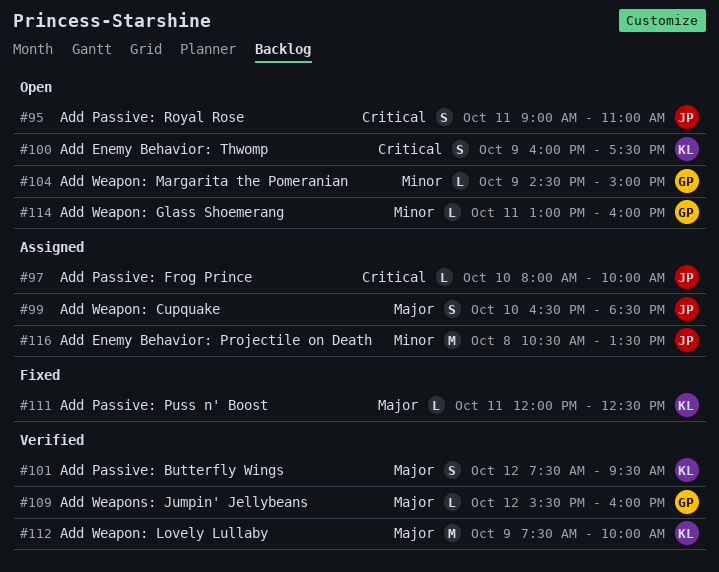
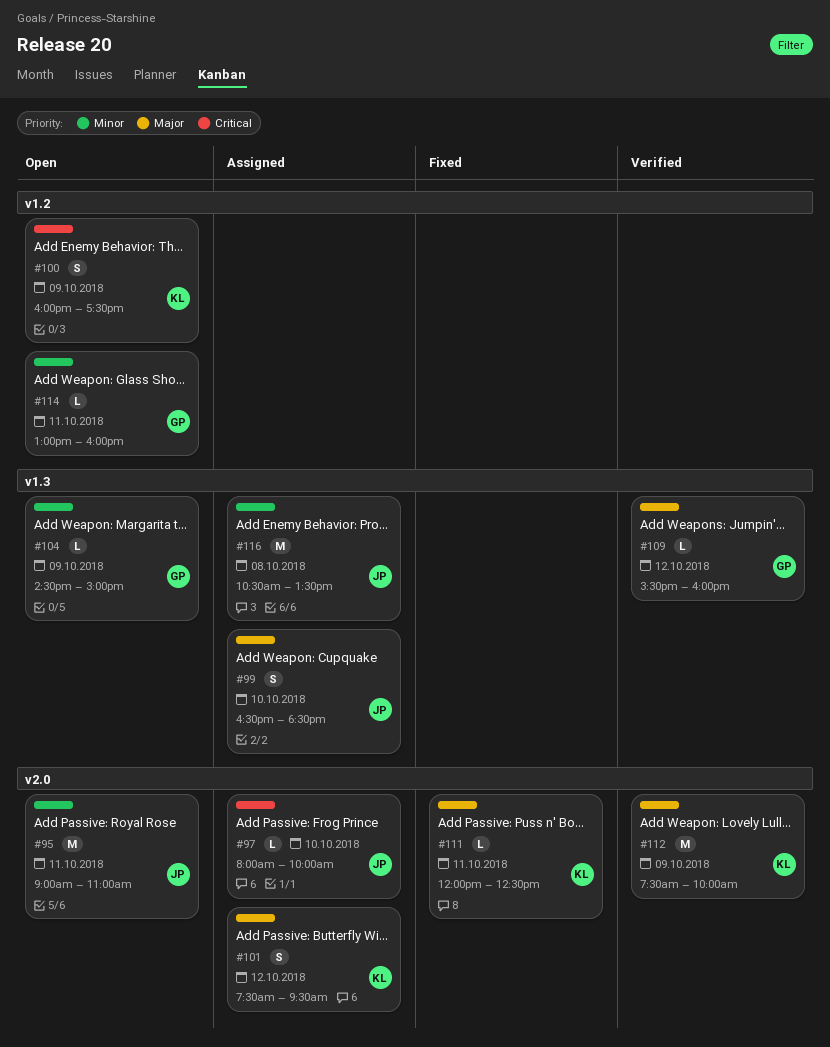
#95, priority: Critical -> Minor
#95, estimate: S -> M
#101, status: Verified -> Assigned

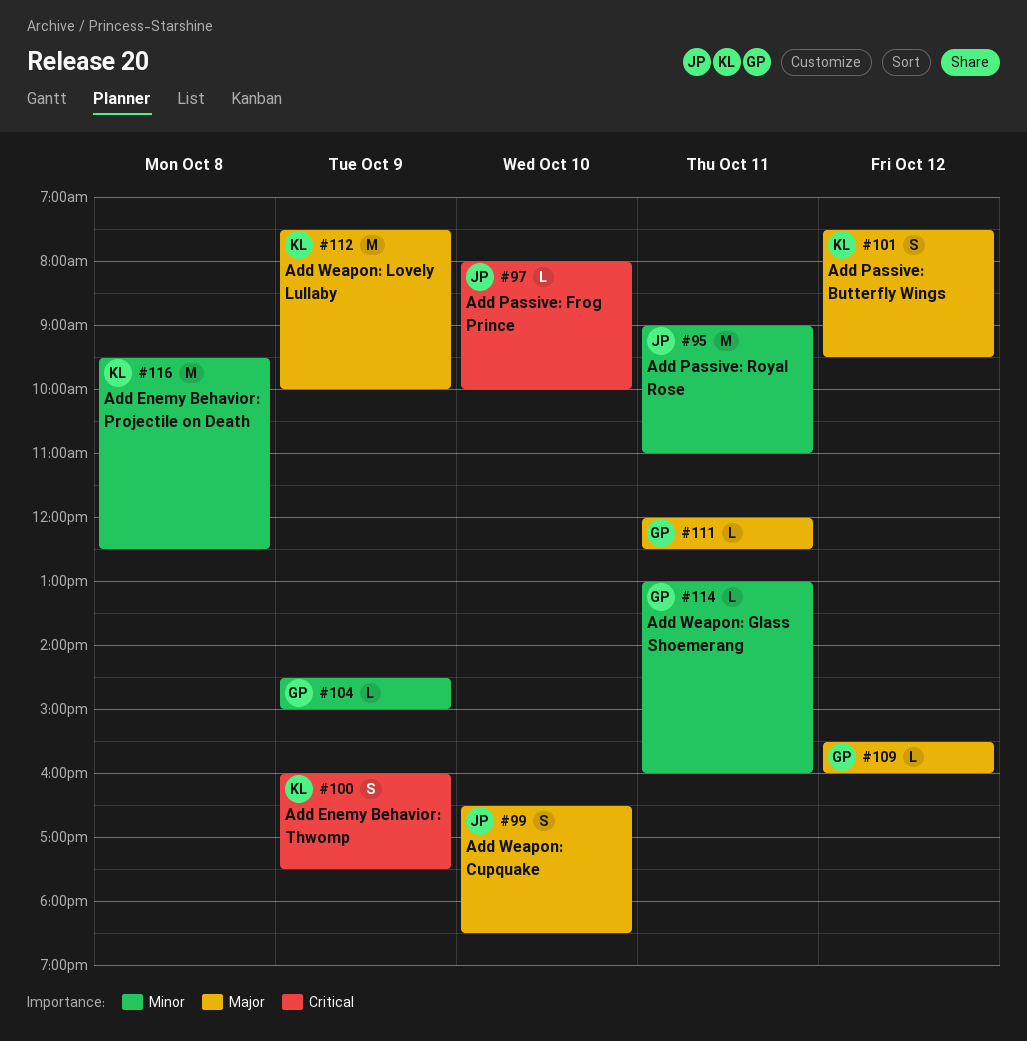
#111, owner: KL -> GP
#116, owner: JP -> KL
#116, begins: 10:30 -> 09:30
#116, ends: 13:30 -> 12:30

